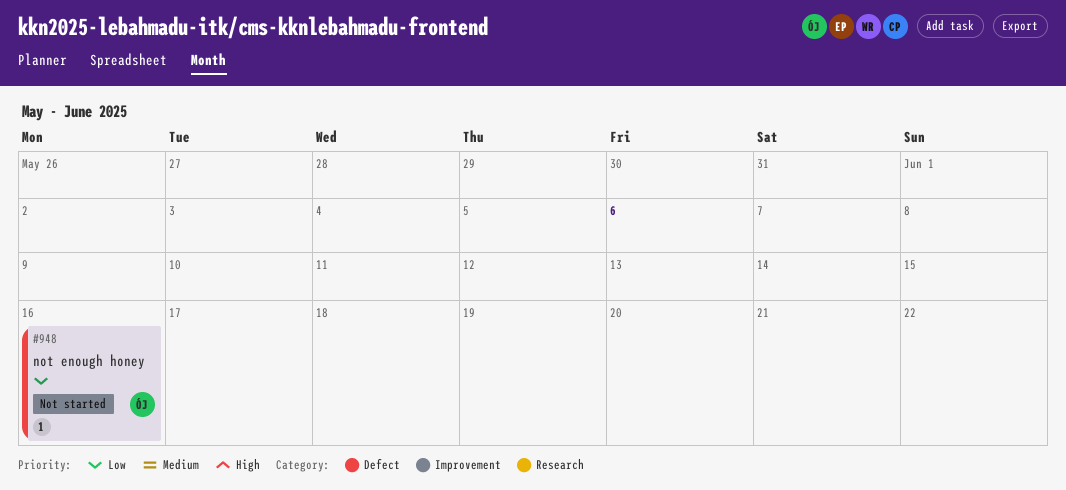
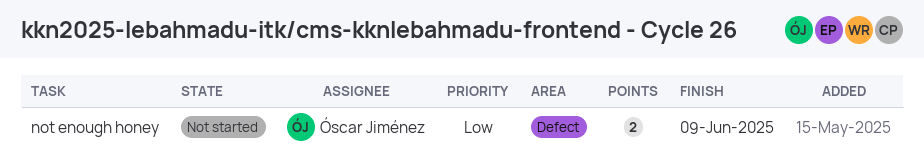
not enough honey, estimate: 1 -> 2
not enough honey, due: Jun 16 -> Jun 9

